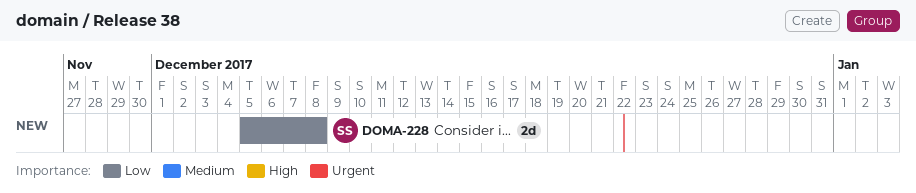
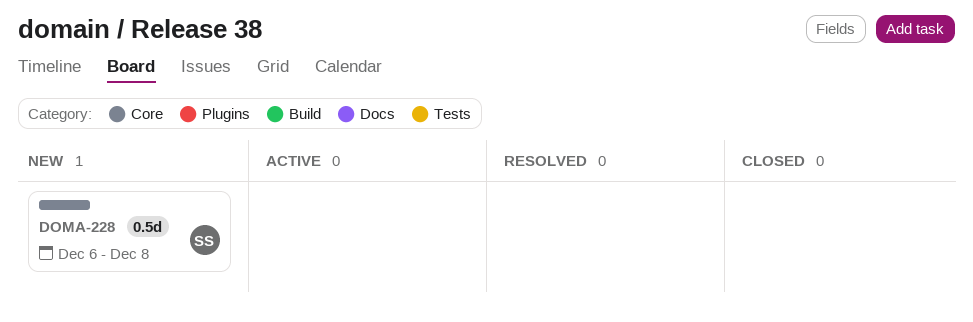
DOMA-228, estimate: 2d -> 0.5d
DOMA-228, start: Dec 5 -> Dec 6

